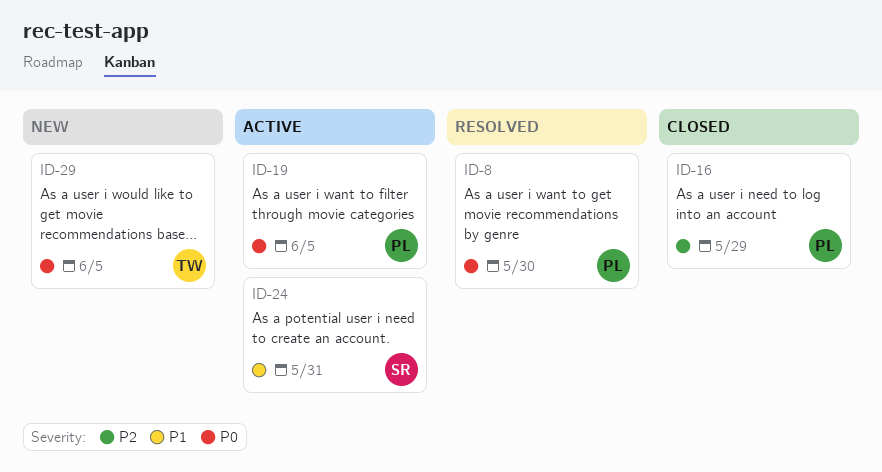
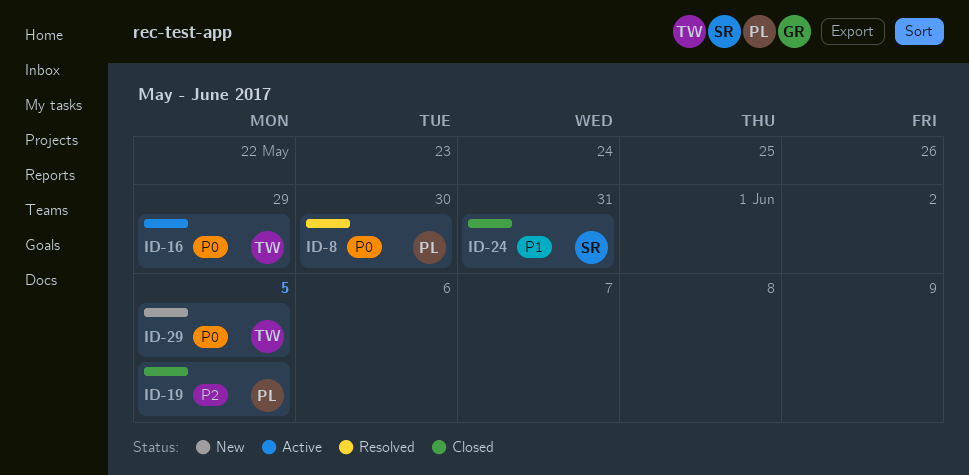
ID-16, status: Closed -> Active
ID-16, owner: PL -> TW
ID-16, priority: P2 -> P0
ID-19, status: Active -> Closed
ID-19, priority: P0 -> P2
ID-24, status: Active -> Closed

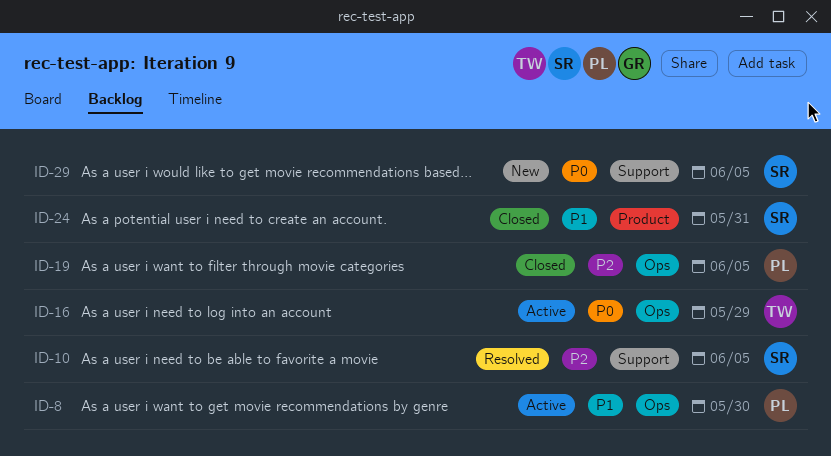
ID-8, status: Resolved -> Active
ID-8, priority: P0 -> P1
ID-10: none -> present
ID-29, owner: TW -> SR

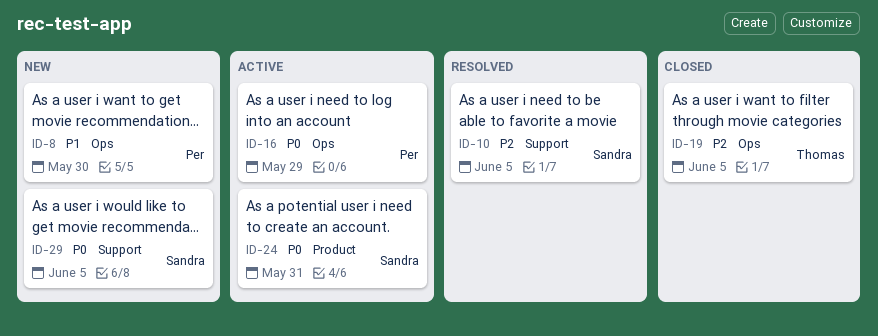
ID-8, status: Active -> New
ID-16, owner: Thomas -> Per
ID-19, owner: Per -> Thomas
ID-24, status: Closed -> Active
ID-24, priority: P1 -> P0

